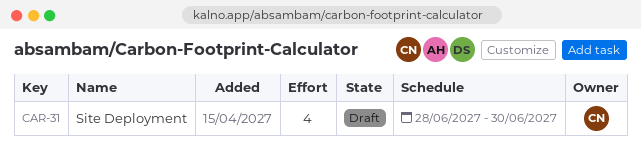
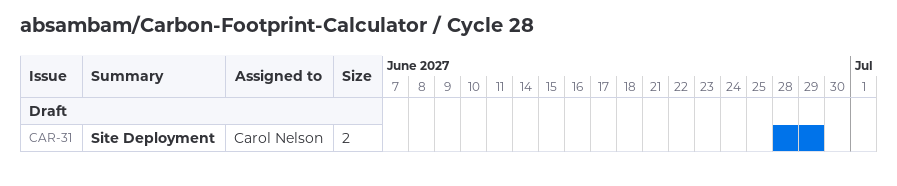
CAR-31, estimate: 4 -> 2
CAR-31, due: Jun 30 -> Jun 29

